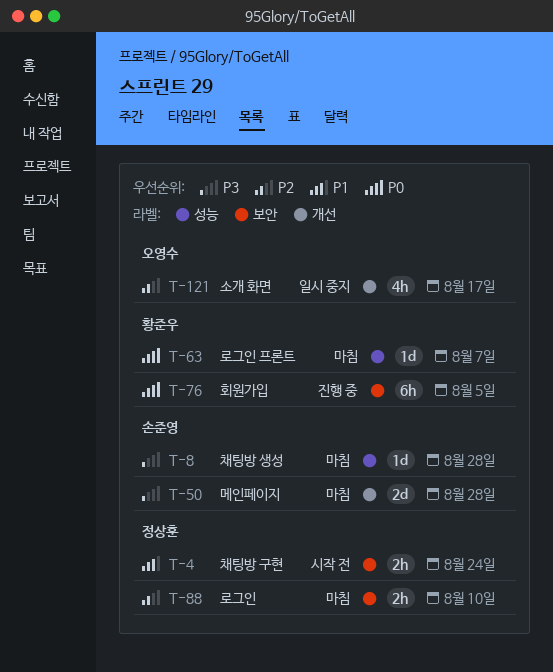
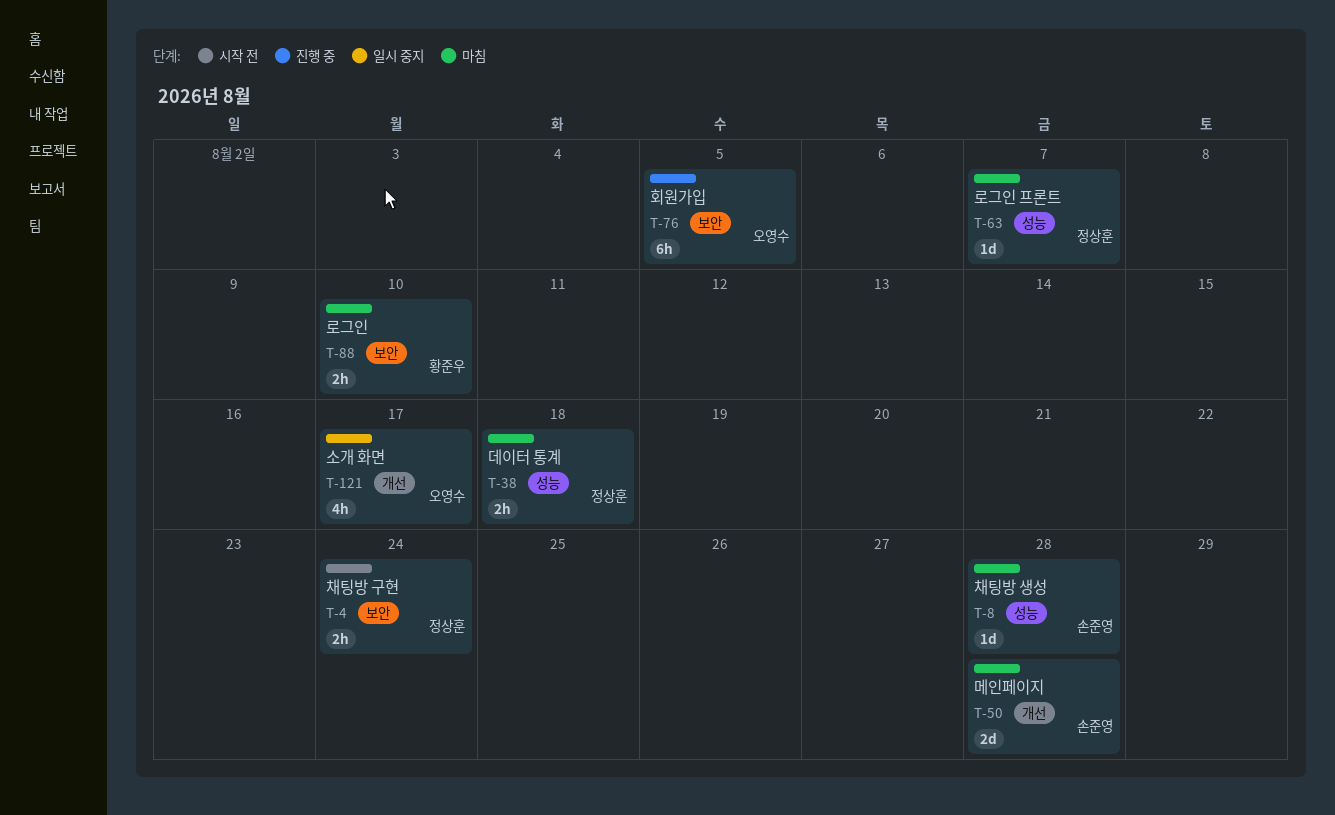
T-38: none -> present
T-63, owner: 황준우 -> 정상훈
T-76, owner: 황준우 -> 오영수
T-88, owner: 정상훈 -> 황준우

